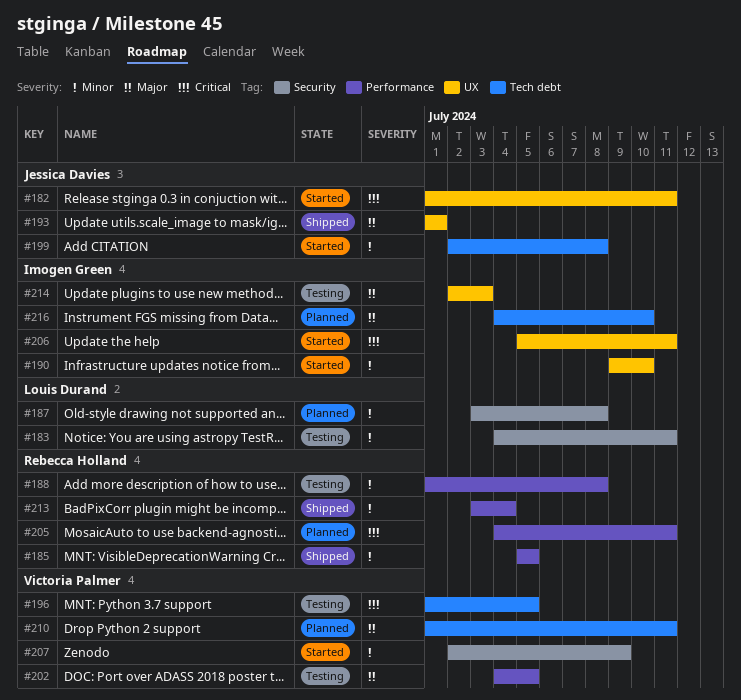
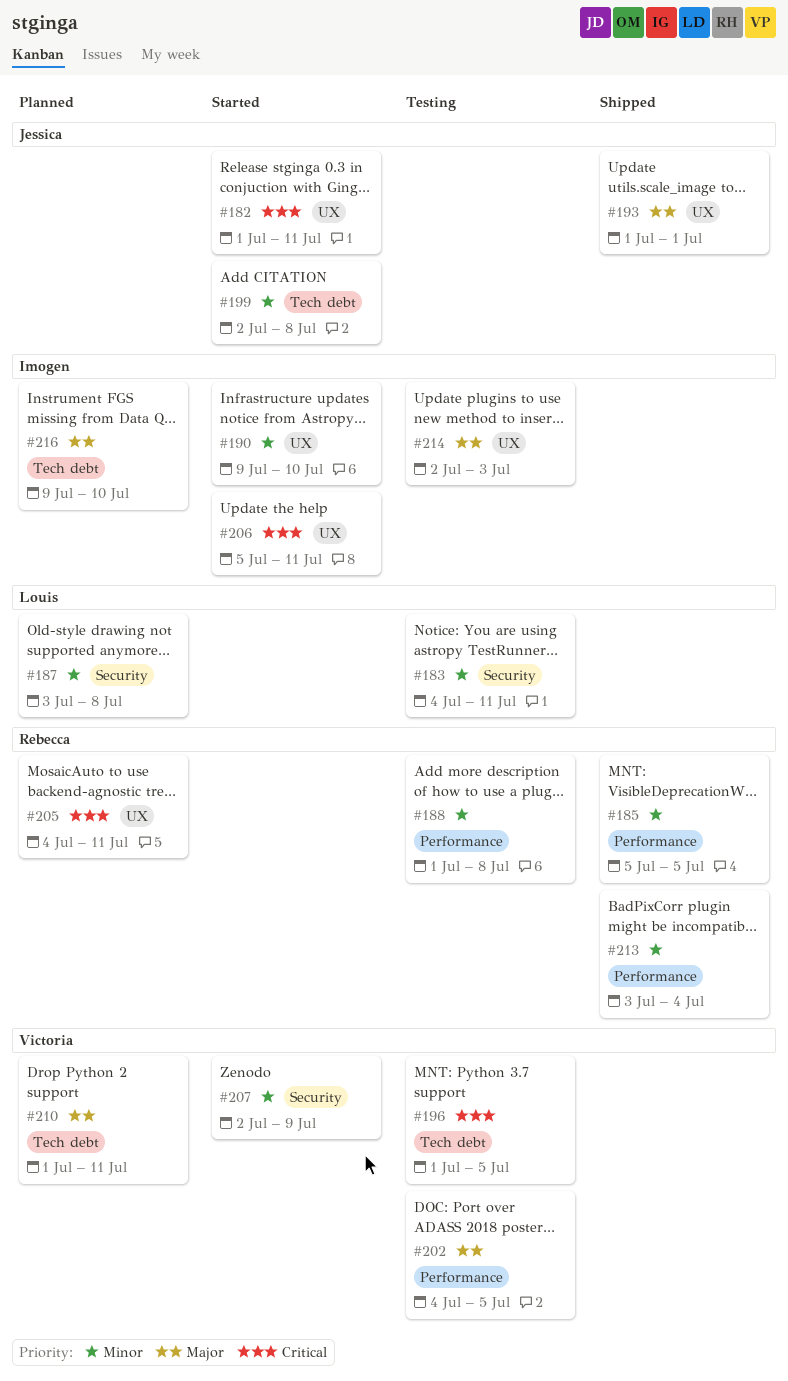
#205, label: Performance -> UX
#216, start: Jul 4 -> Jul 9

